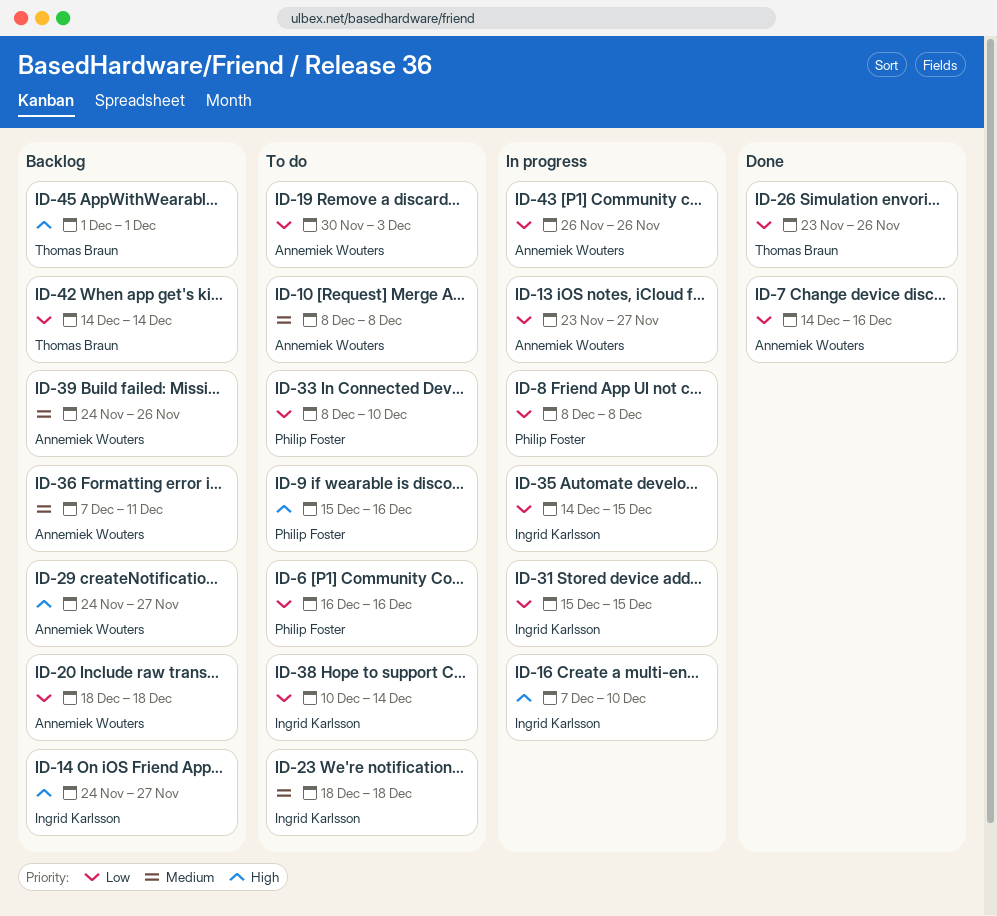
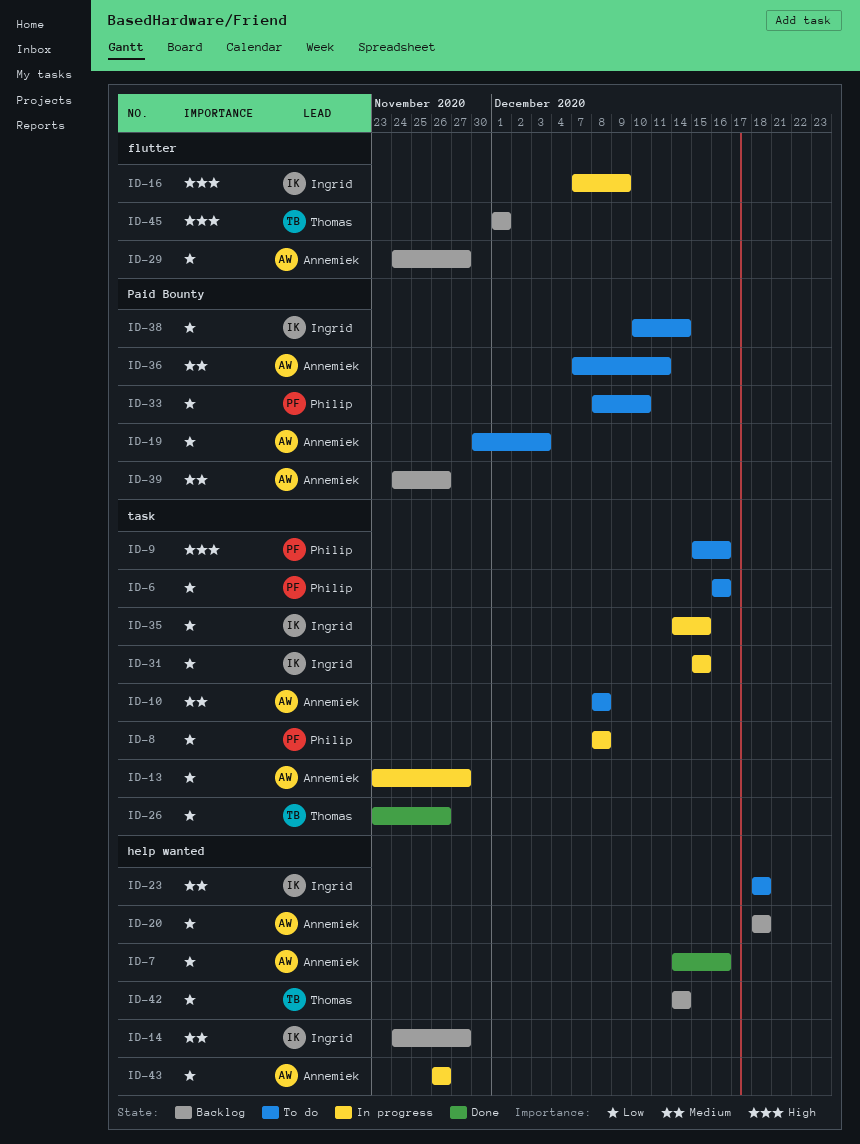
ID-14, priority: High -> Medium
ID-16, due: Dec 10 -> Dec 9
ID-29, priority: High -> Low
ID-36, status: Backlog -> To do

